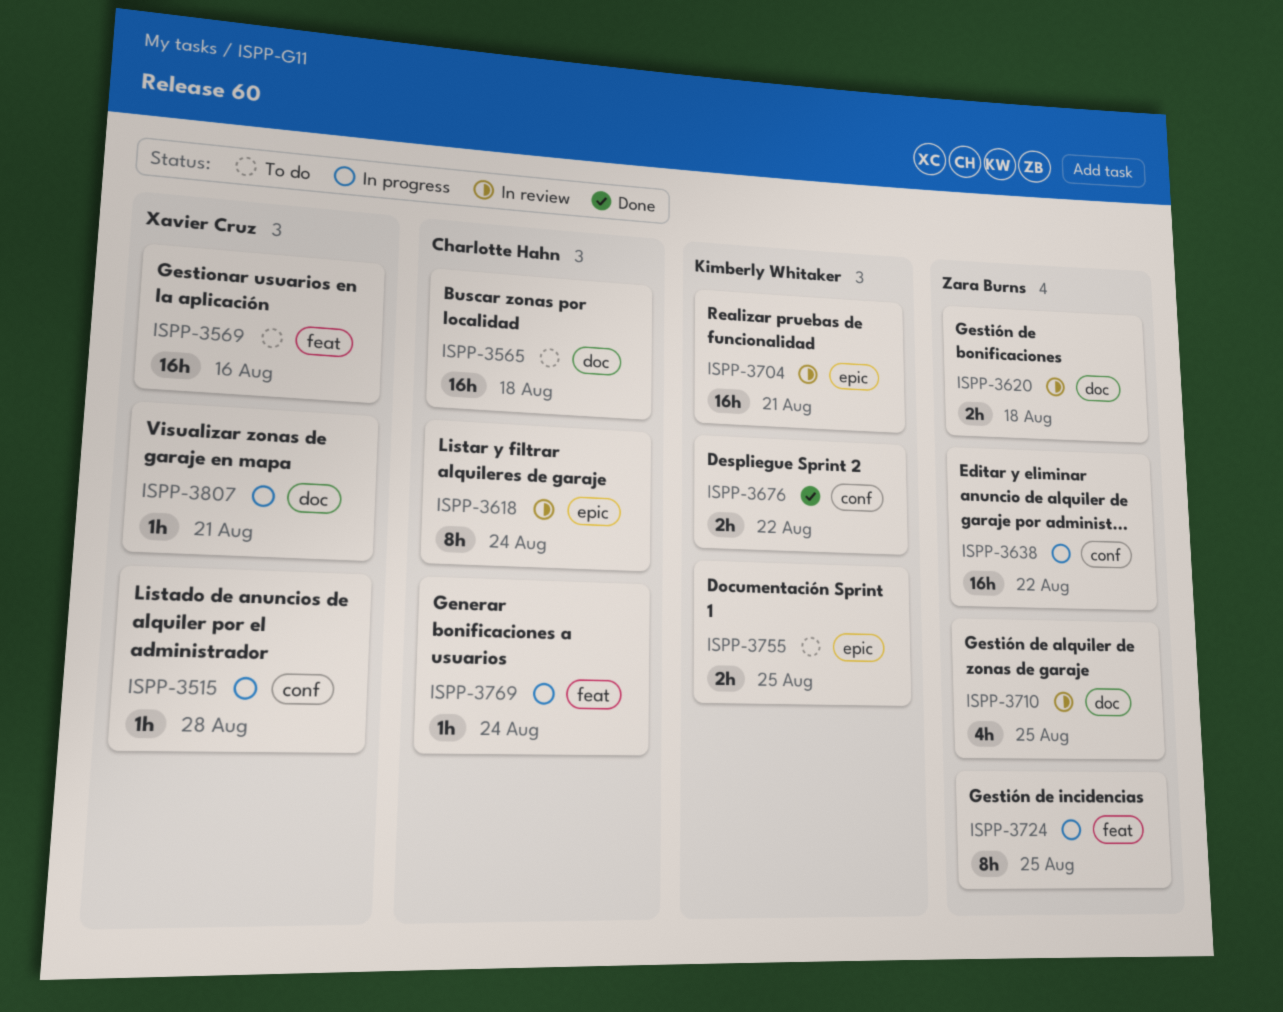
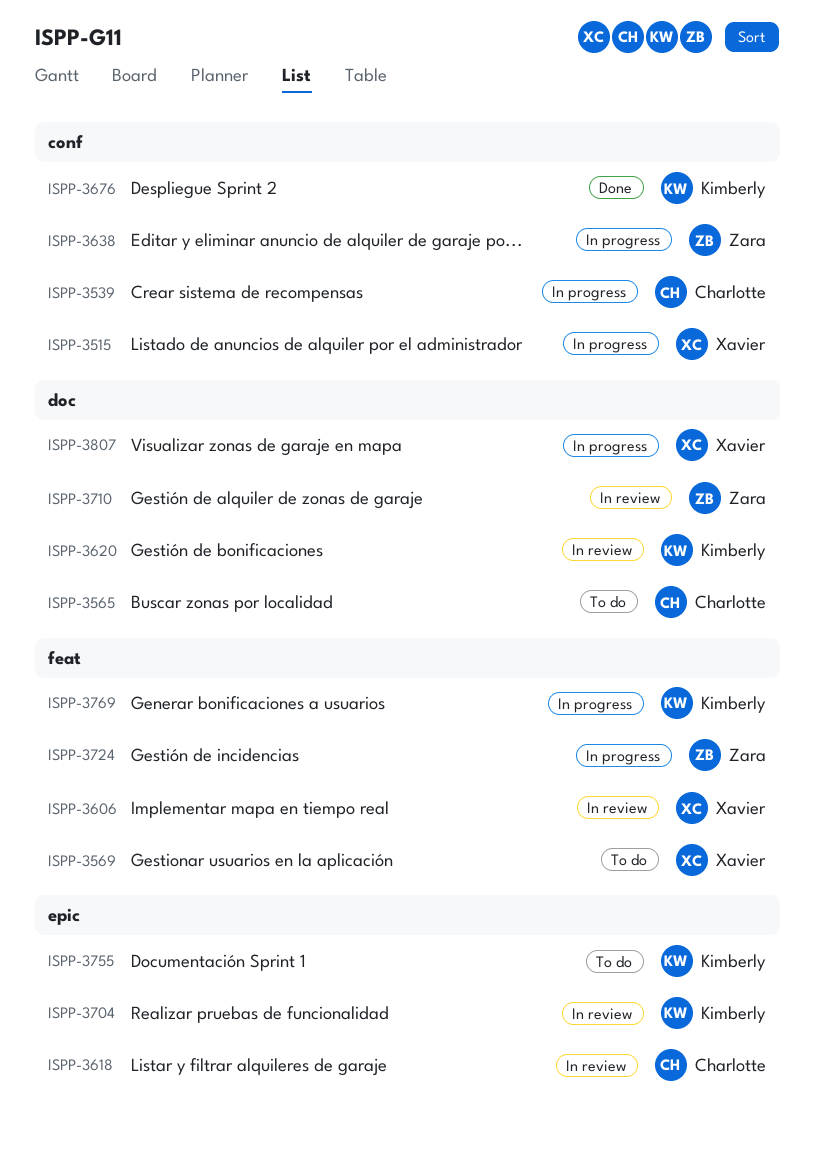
ISPP-3539: none -> present
ISPP-3606: none -> present
ISPP-3620, owner: Zara Burns -> Kimberly Whitaker
ISPP-3769, owner: Charlotte Hahn -> Kimberly Whitaker

